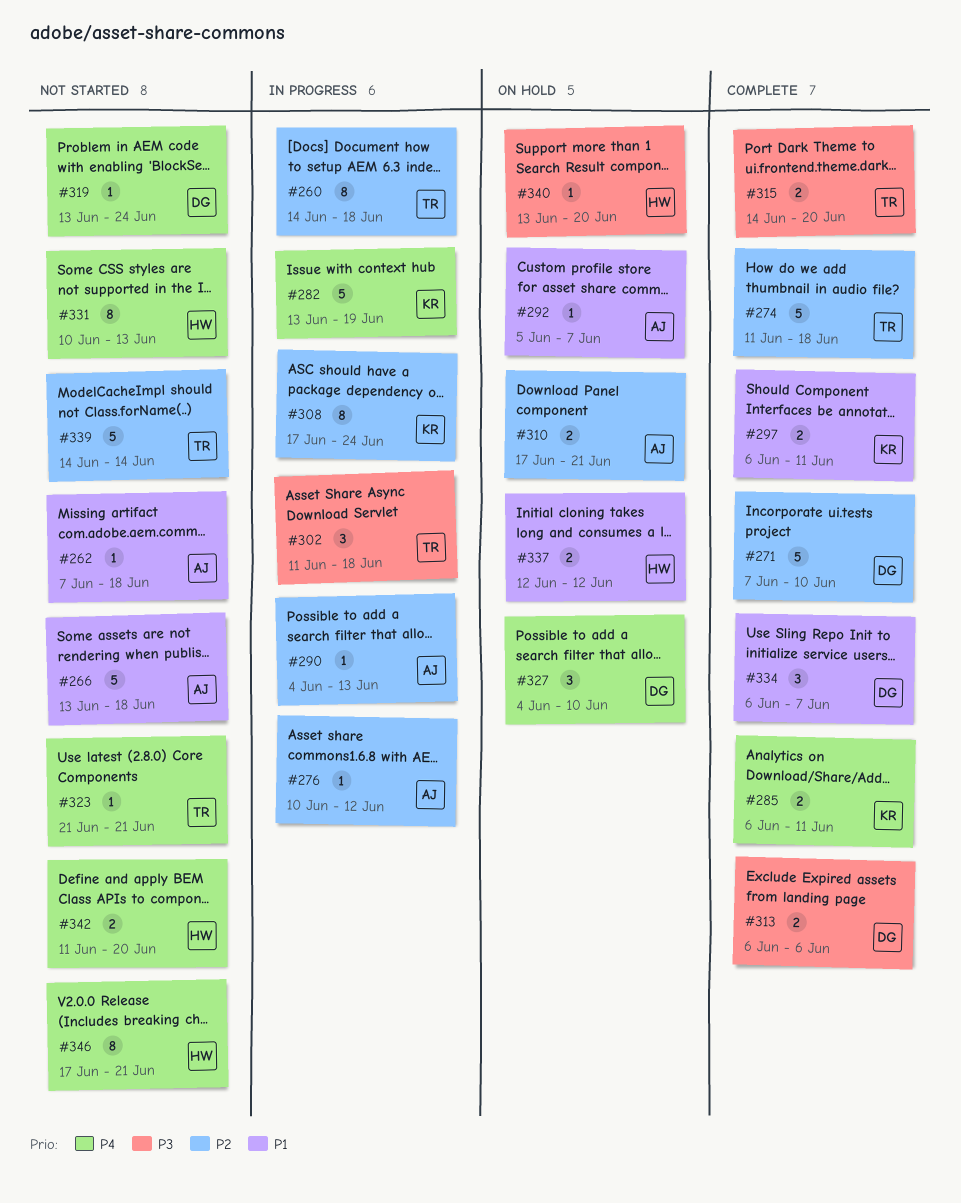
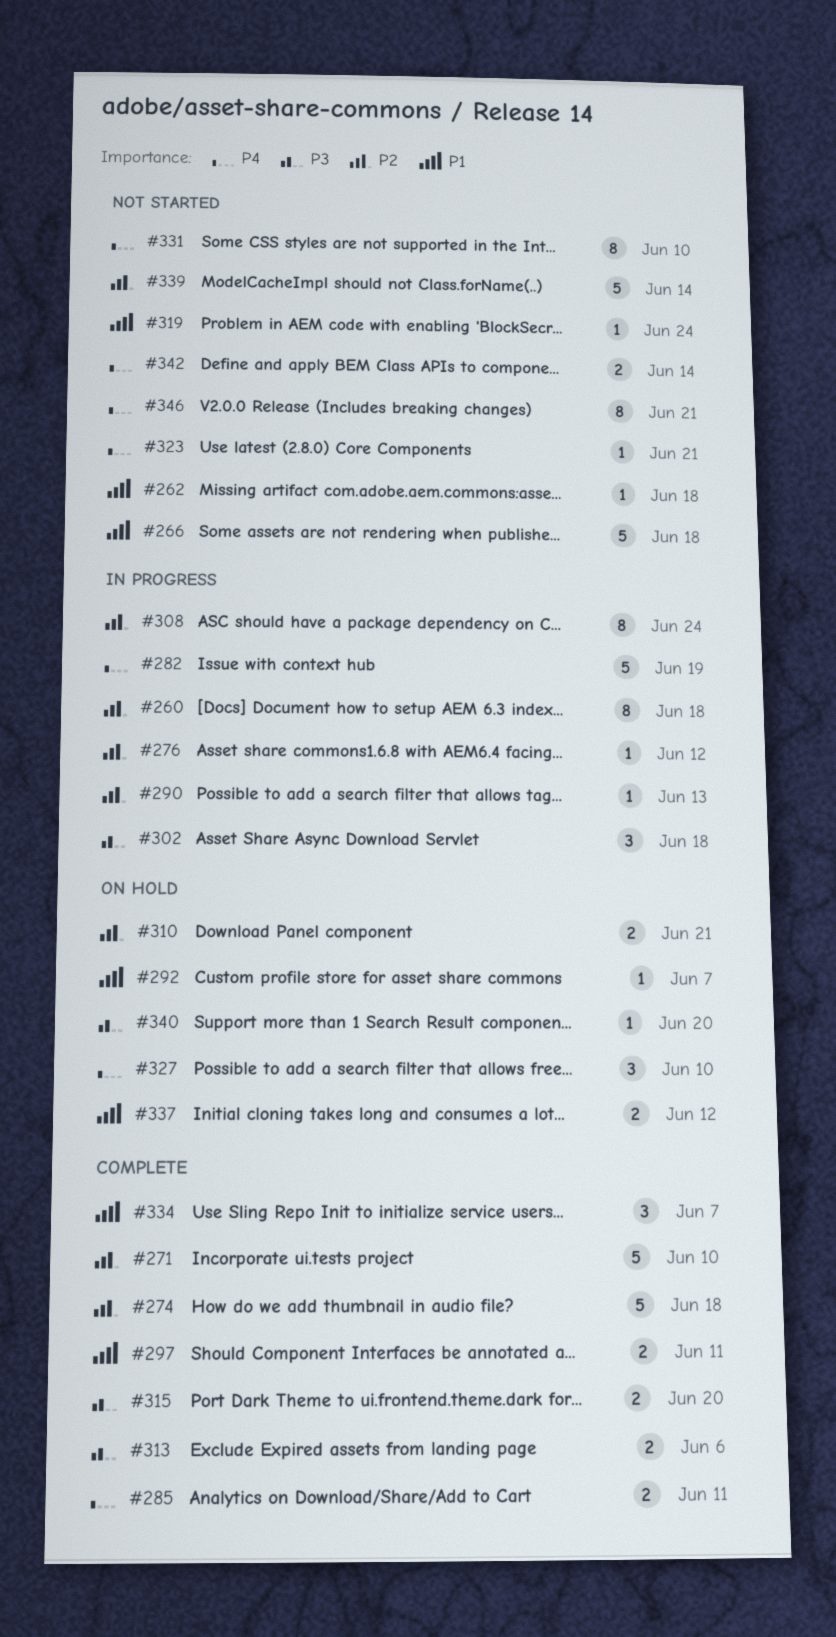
#319, priority: P4 -> P1
#331, due: Jun 13 -> Jun 10
#342, due: Jun 20 -> Jun 14

